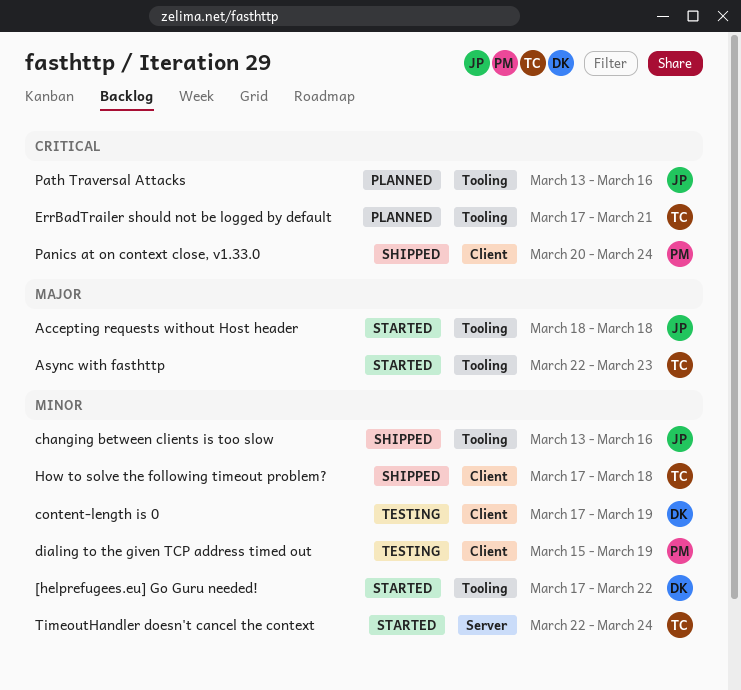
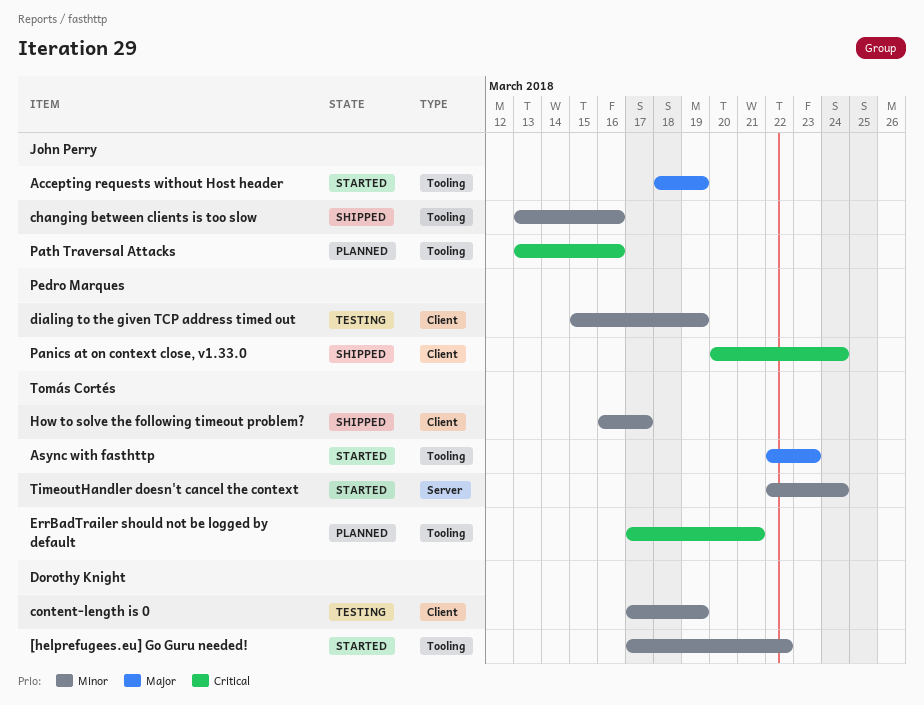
Accepting requests without Host header, due: Mar 18 -> Mar 19
How to solve the following timeout problem?, start: Mar 17 -> Mar 16
How to solve the following timeout problem?, due: Mar 18 -> Mar 17

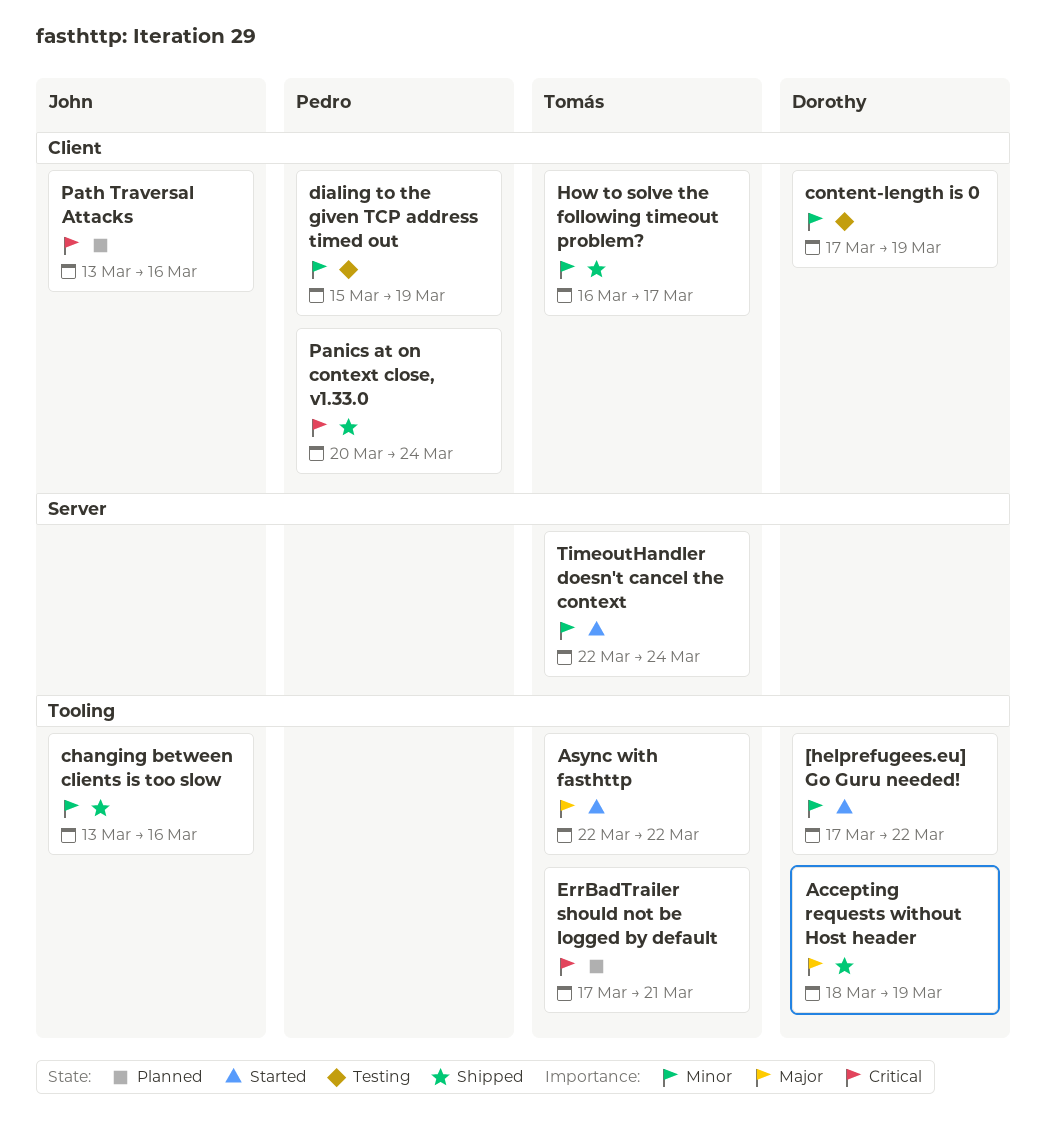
Accepting requests without Host header, status: Started -> Shipped
Accepting requests without Host header, owner: John Perry -> Dorothy Knight
Async with fasthttp, due: Mar 23 -> Mar 22
Path Traversal Attacks, label: Tooling -> Client

